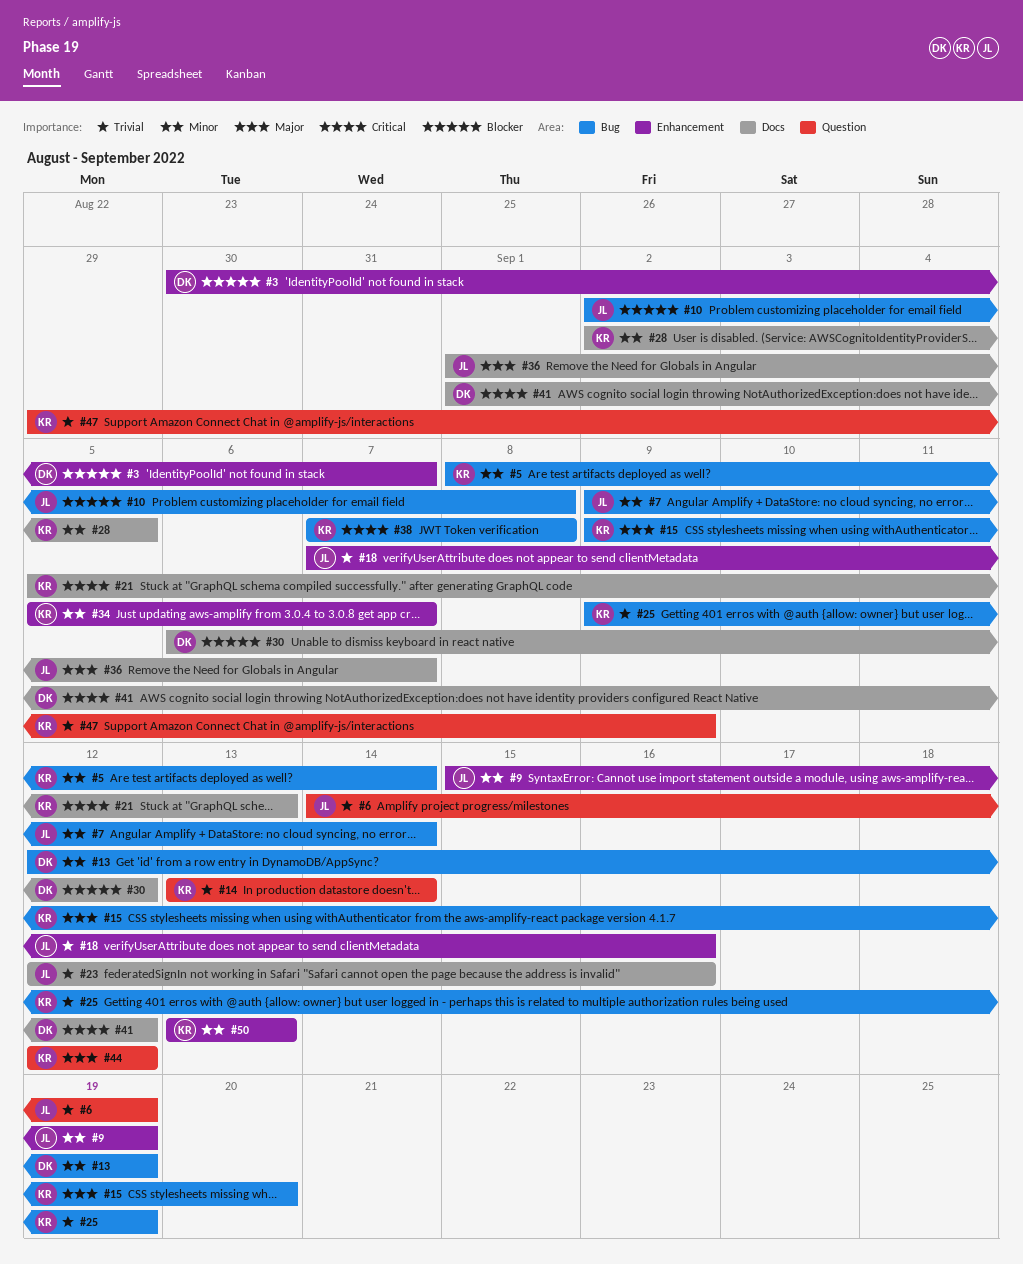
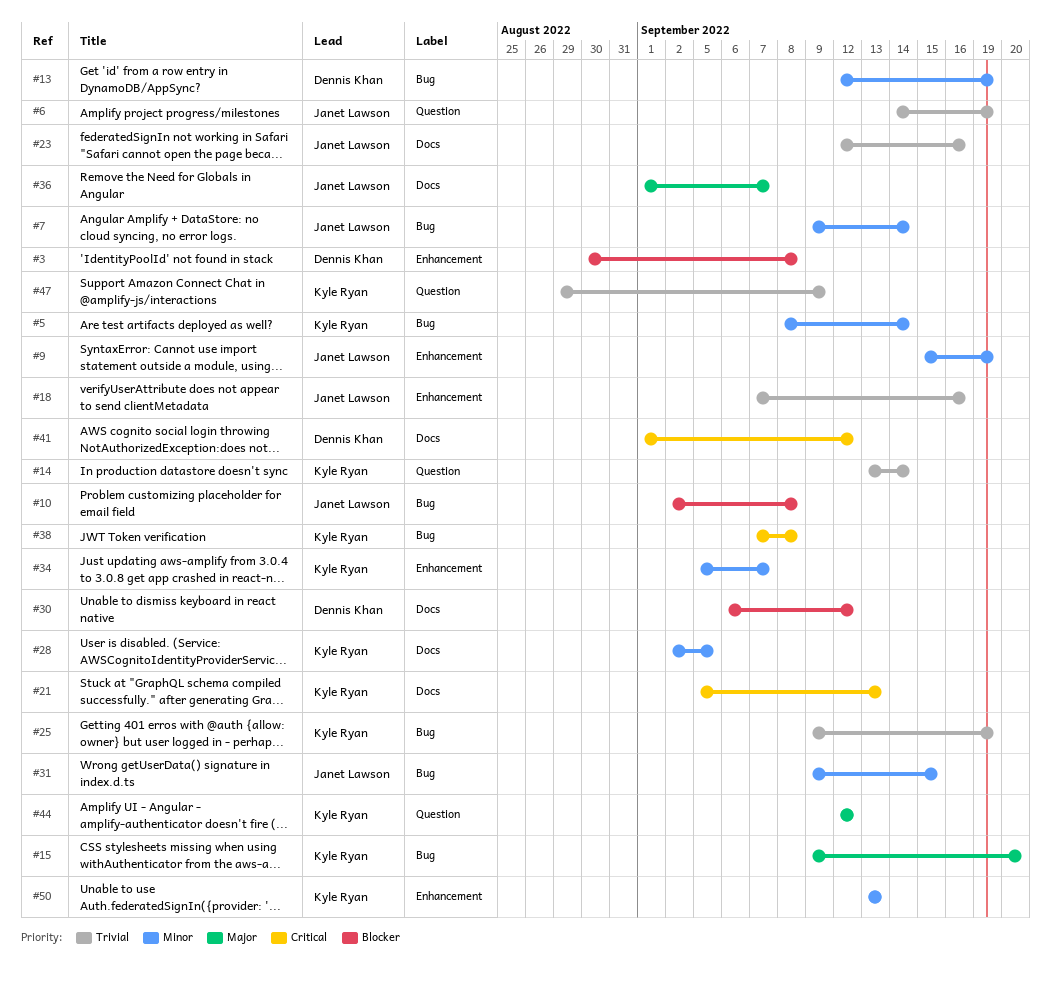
#3, due: Sep 7 -> Sep 8
#31: none -> present

